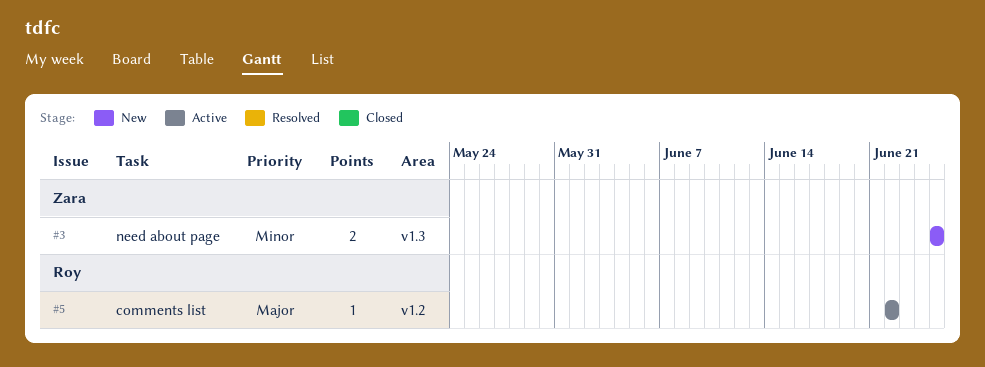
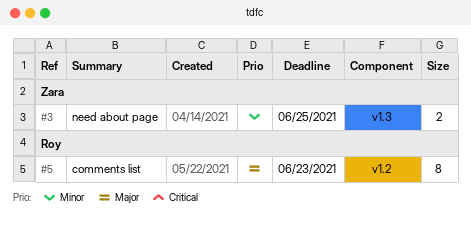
#5, estimate: 1 -> 8
#5, due: Jun 22 -> Jun 23

